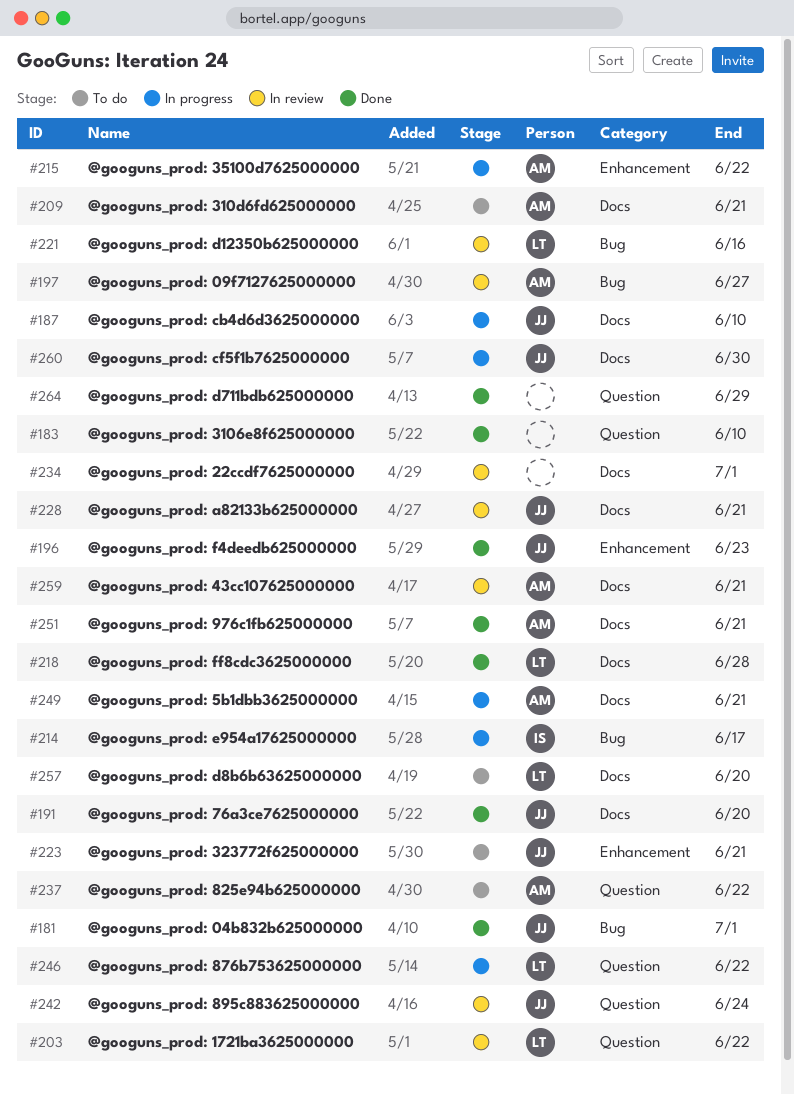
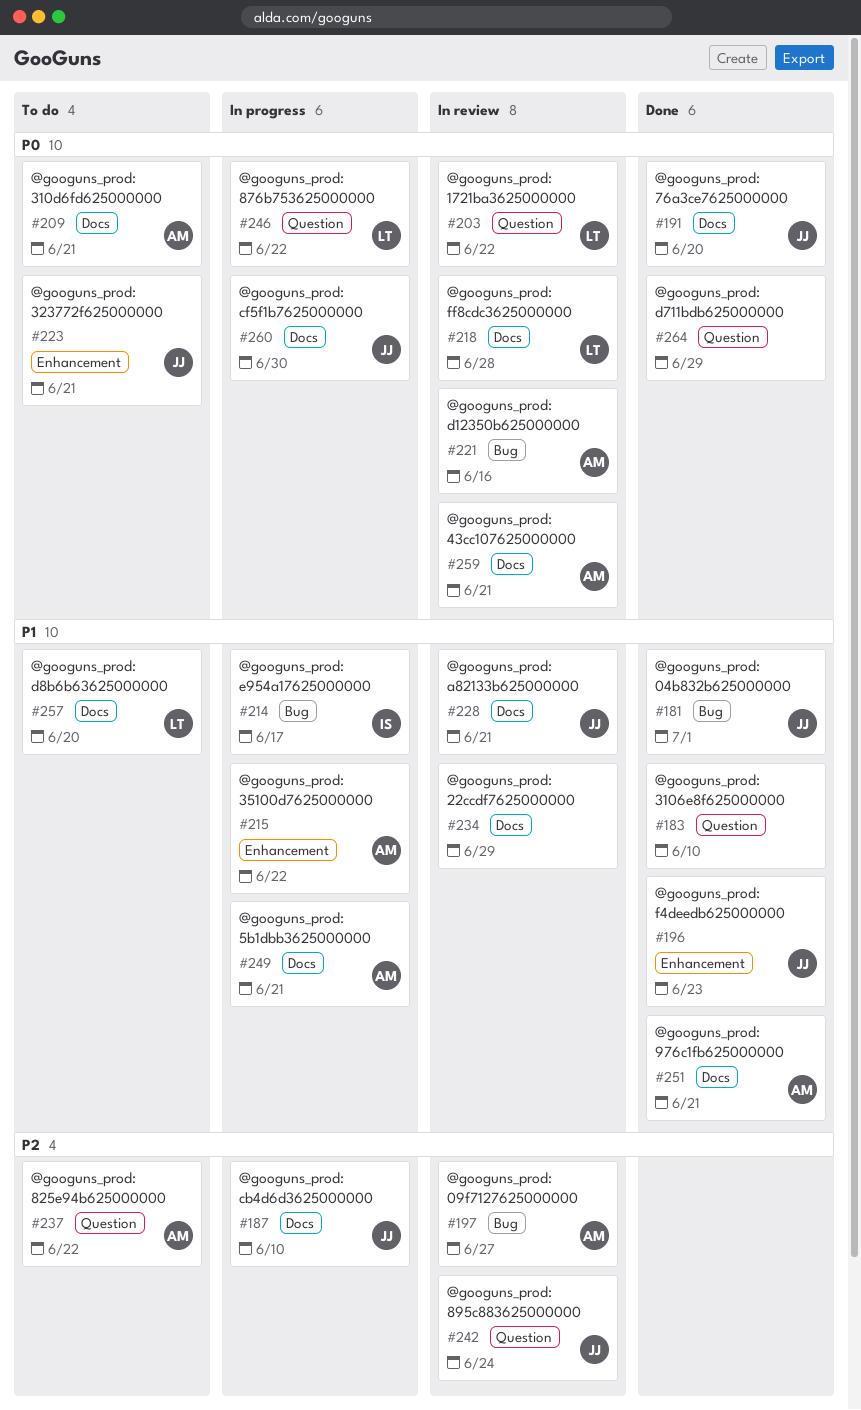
#218, status: Done -> In review
#221, owner: LT -> AM
#234, due: Jul 1 -> Jun 29

